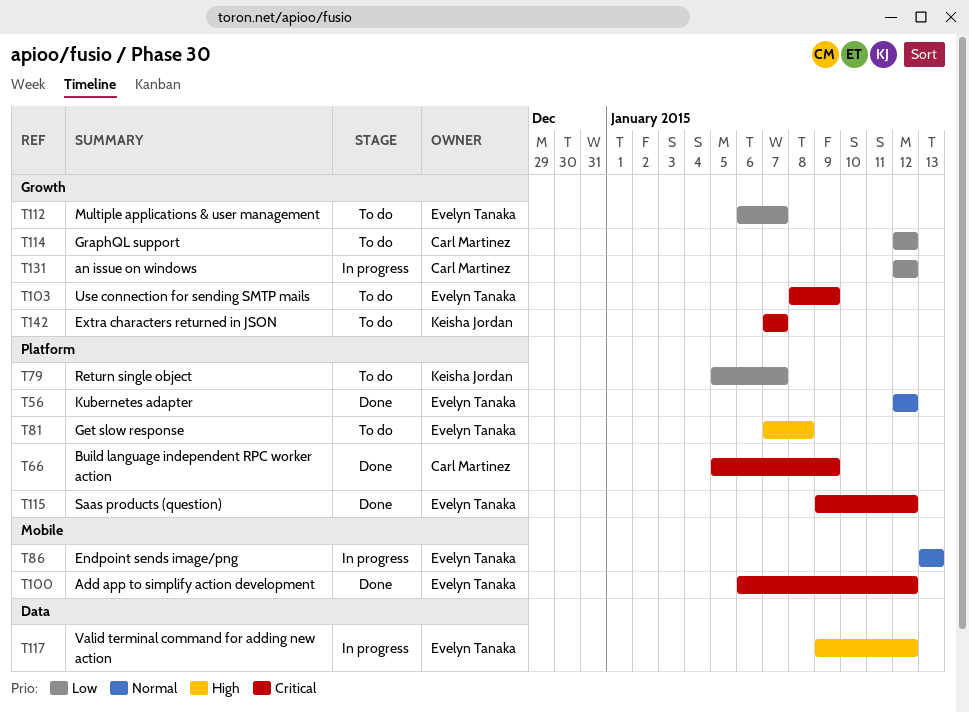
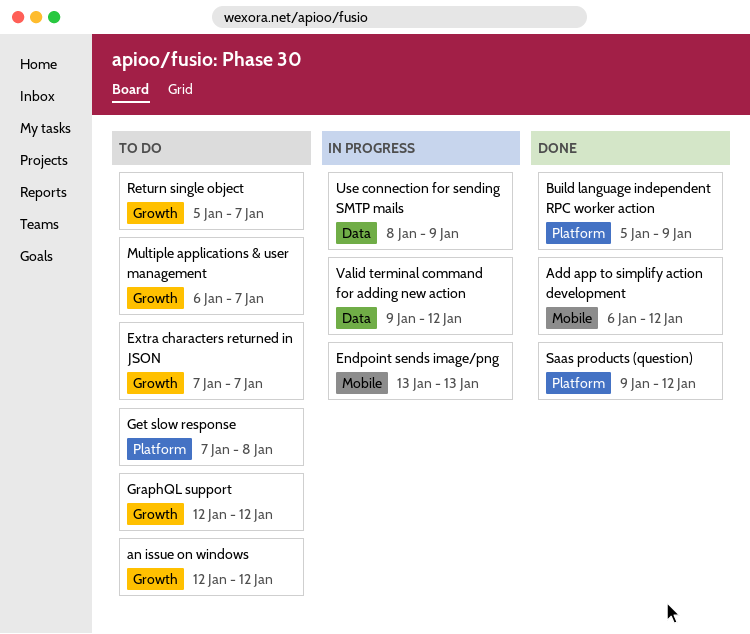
an issue on windows, status: In progress -> To do
Kubernetes adapter: present -> none
Return single object, label: Platform -> Growth
Use connection for sending SMTP mails, status: To do -> In progress
Use connection for sending SMTP mails, label: Growth -> Data

